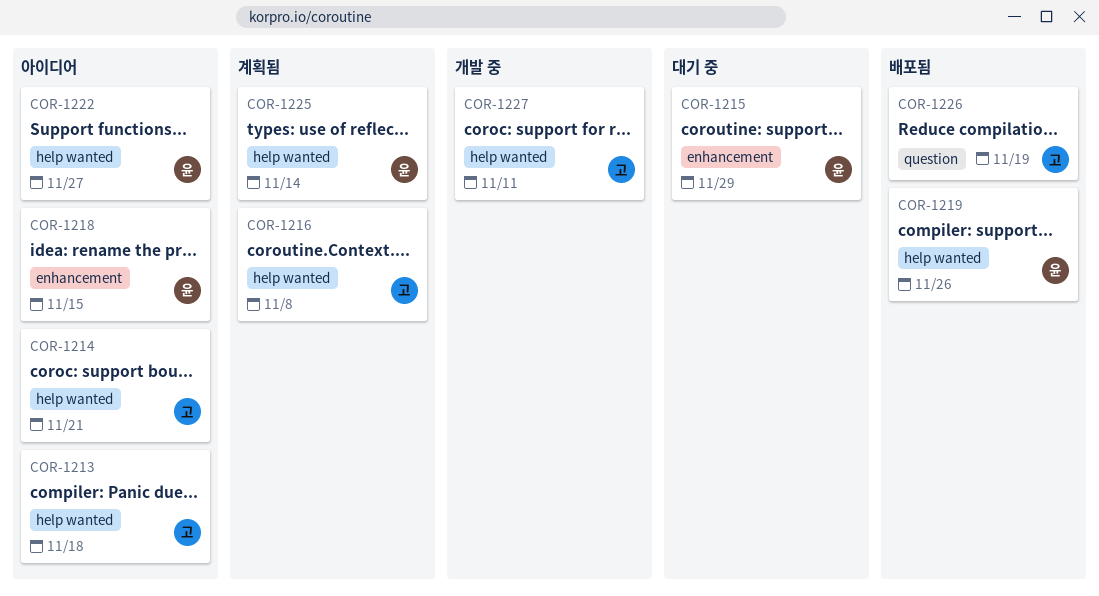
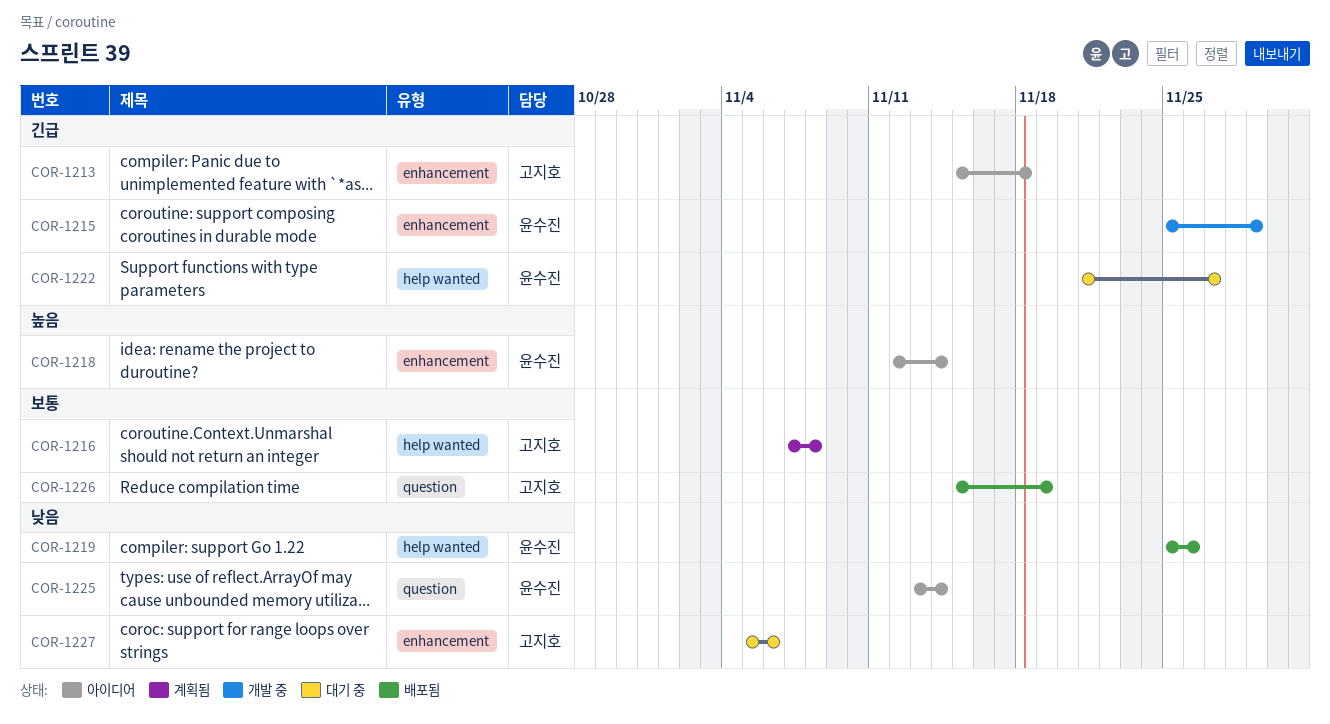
COR-1213, label: help wanted -> enhancement
COR-1214: present -> none
COR-1215, status: 대기 중 -> 개발 중
COR-1218, due: Nov 15 -> Nov 14
COR-1222, status: 아이디어 -> 대기 중
COR-1225, status: 계획됨 -> 아이디어
COR-1225, label: help wanted -> question
COR-1227, status: 개발 중 -> 대기 중
COR-1227, label: help wanted -> enhancement
COR-1227, due: Nov 11 -> Nov 6

